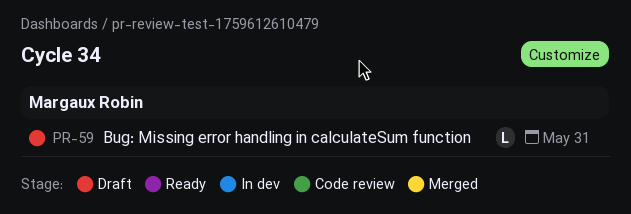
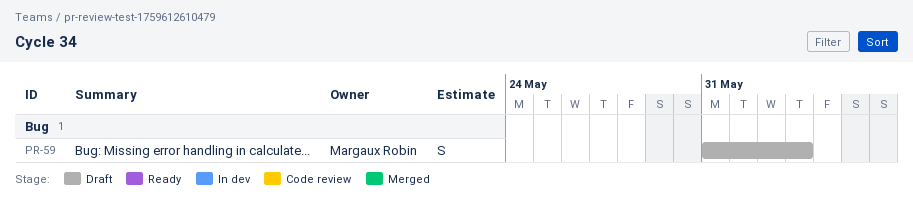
PR-59, estimate: L -> S
PR-59, due: May 31 -> Jun 3

